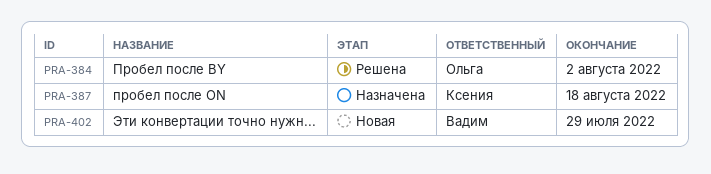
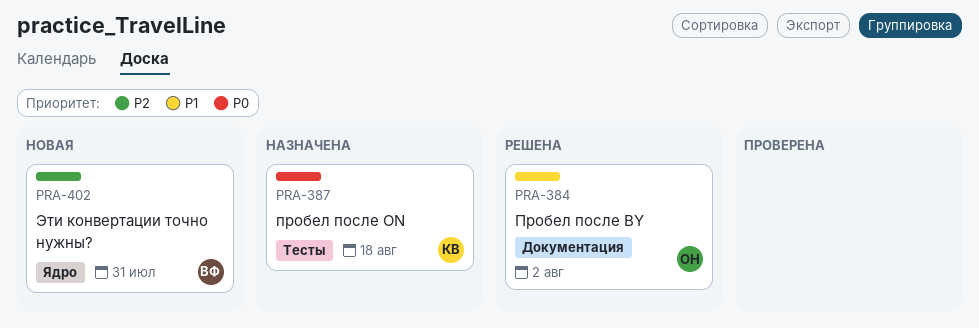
PRA-402, due: Jul 29 -> Jul 31

